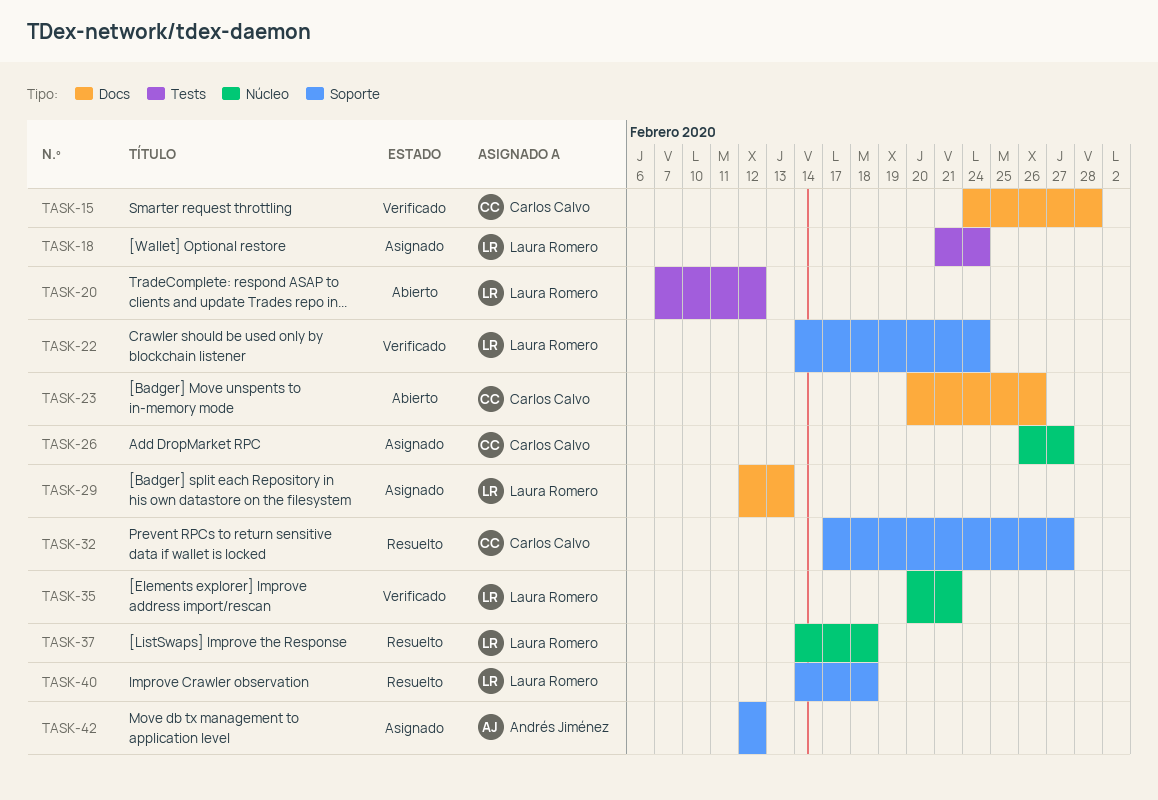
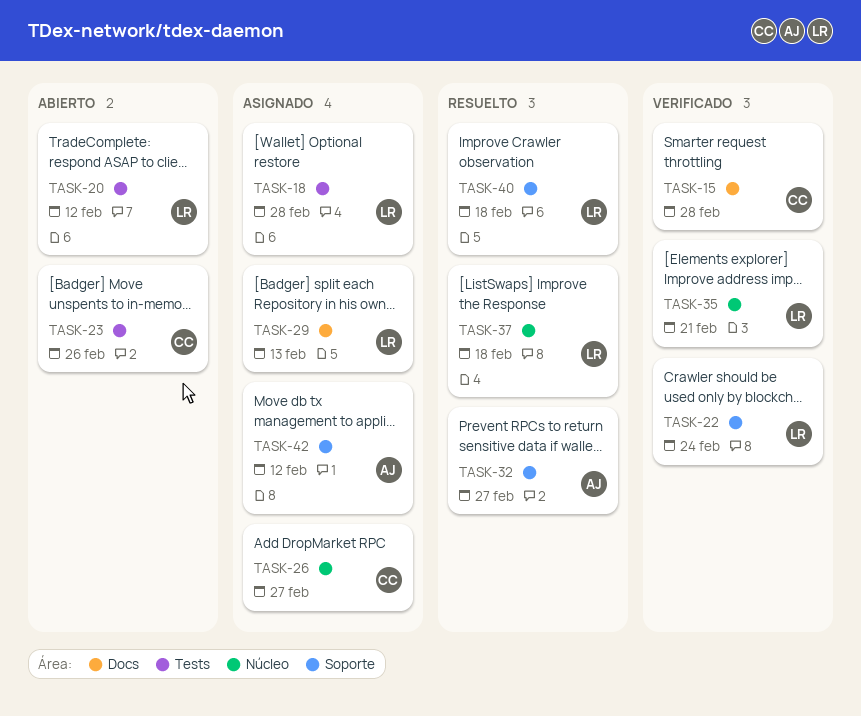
TASK-18, due: Feb 24 -> Feb 28
TASK-23, label: Docs -> Tests
TASK-32, owner: Carlos Calvo -> Andrés Jiménez

